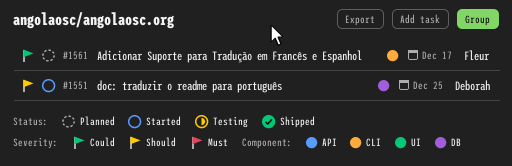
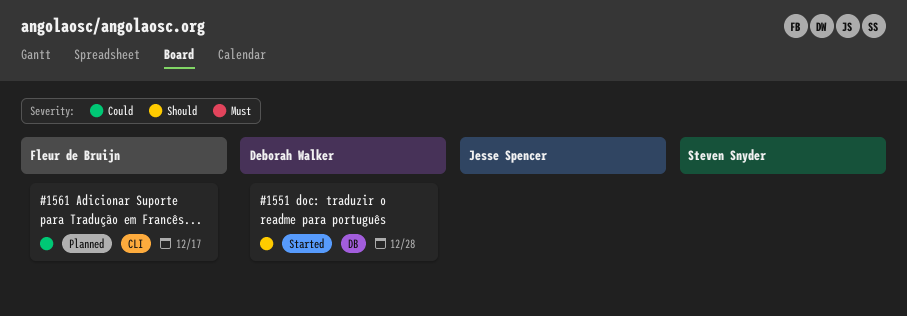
#1551, due: Dec 25 -> Dec 28

